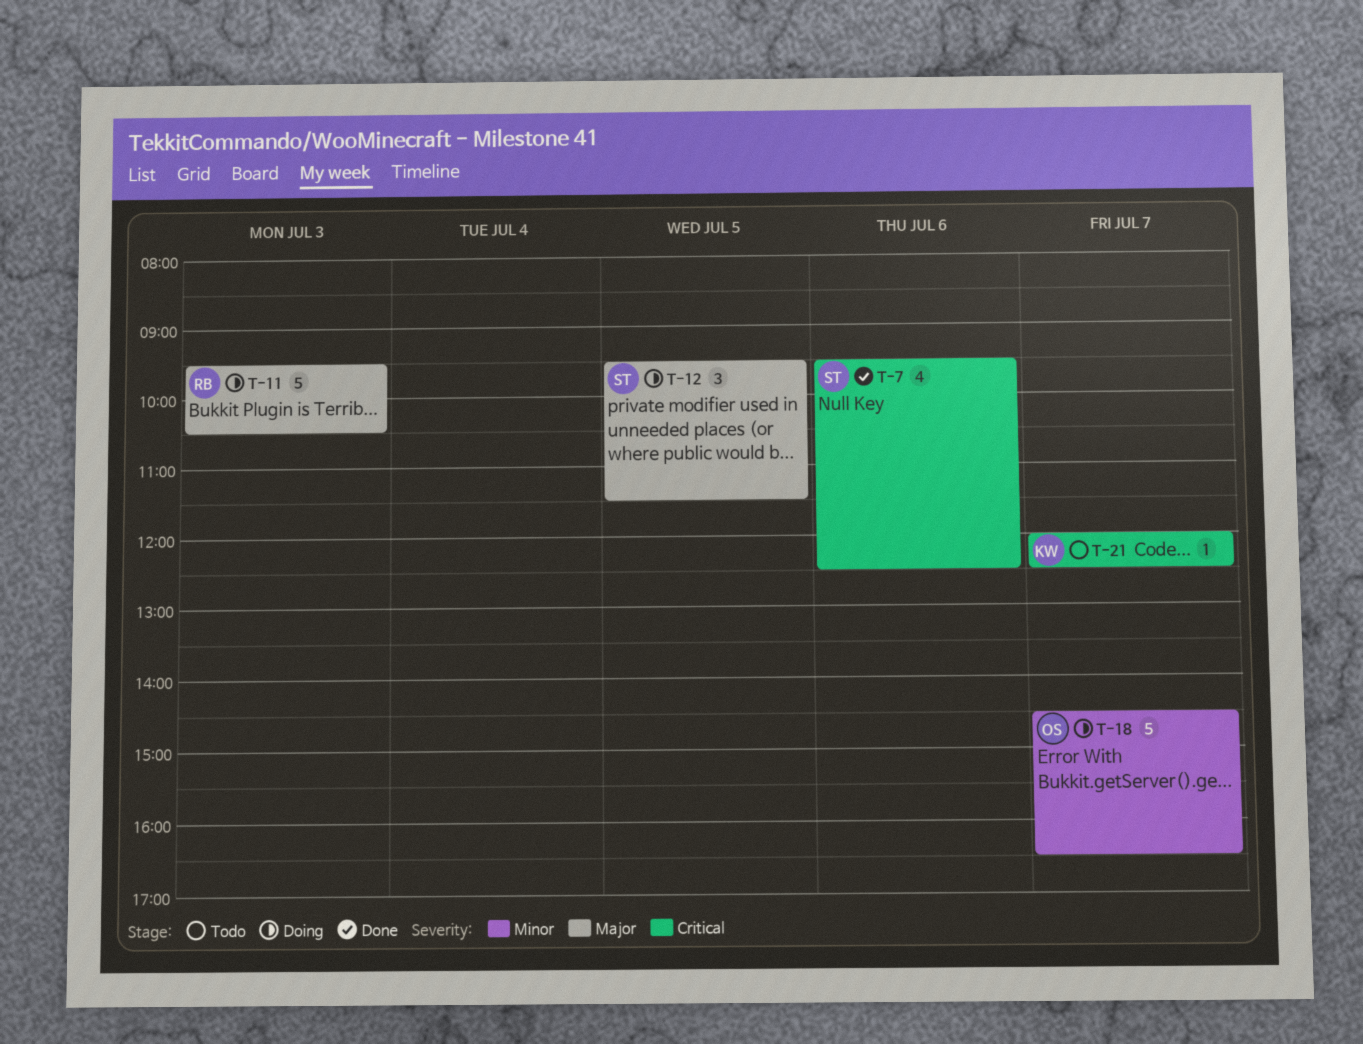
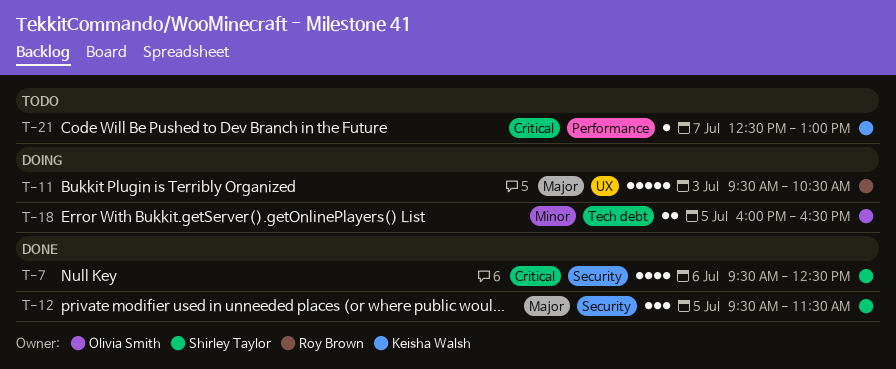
T-12, status: Doing -> Done
T-18, estimate: 5 -> 2
T-18, day: Jul 7 -> Jul 5
T-18, begins: 14:30 -> 16:00
T-21, begins: 12:00 -> 12:30
T-21, ends: 12:30 -> 13:00

